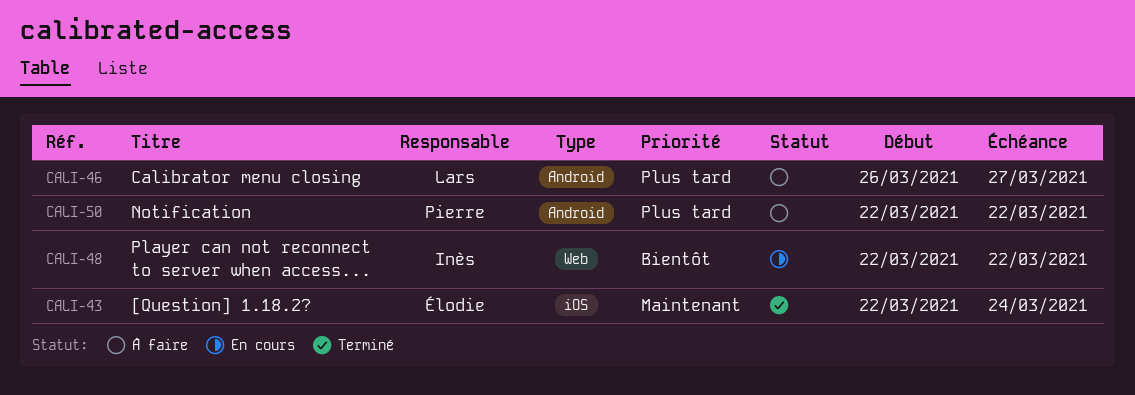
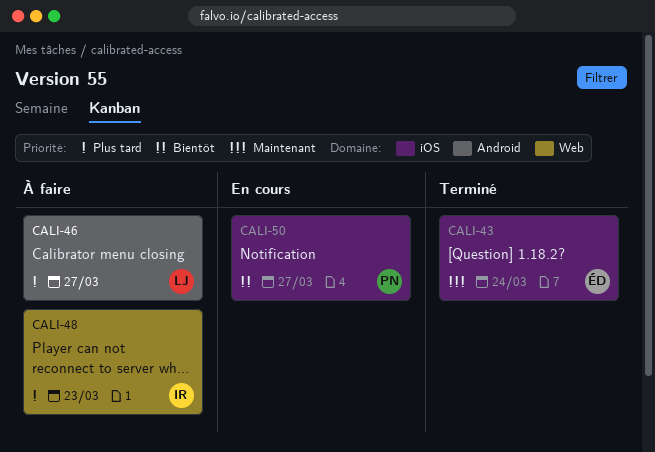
CALI-48, status: En cours -> À faire
CALI-48, priority: Bientôt -> Plus tard
CALI-48, due: Mar 22 -> Mar 23
CALI-50, status: À faire -> En cours
CALI-50, priority: Plus tard -> Bientôt
CALI-50, label: Android -> iOS
CALI-50, due: Mar 22 -> Mar 27

